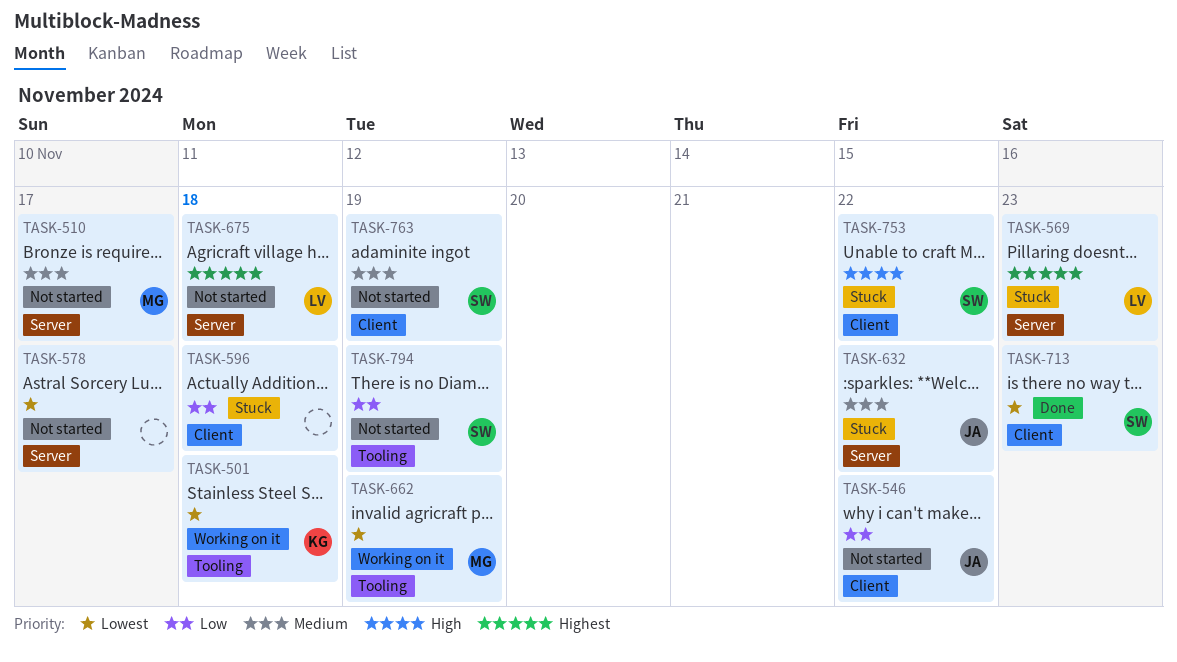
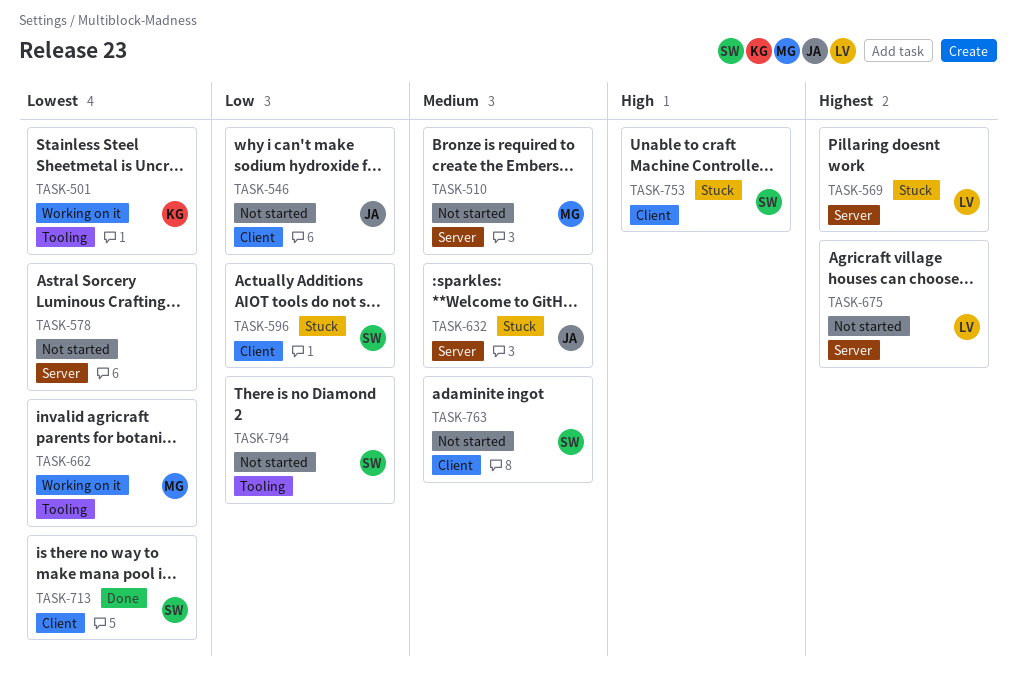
TASK-596, owner: none -> SW

